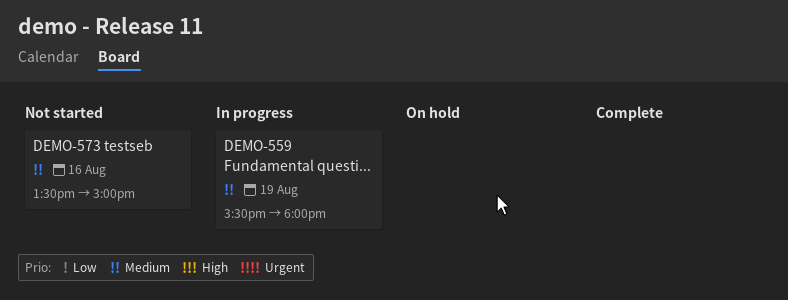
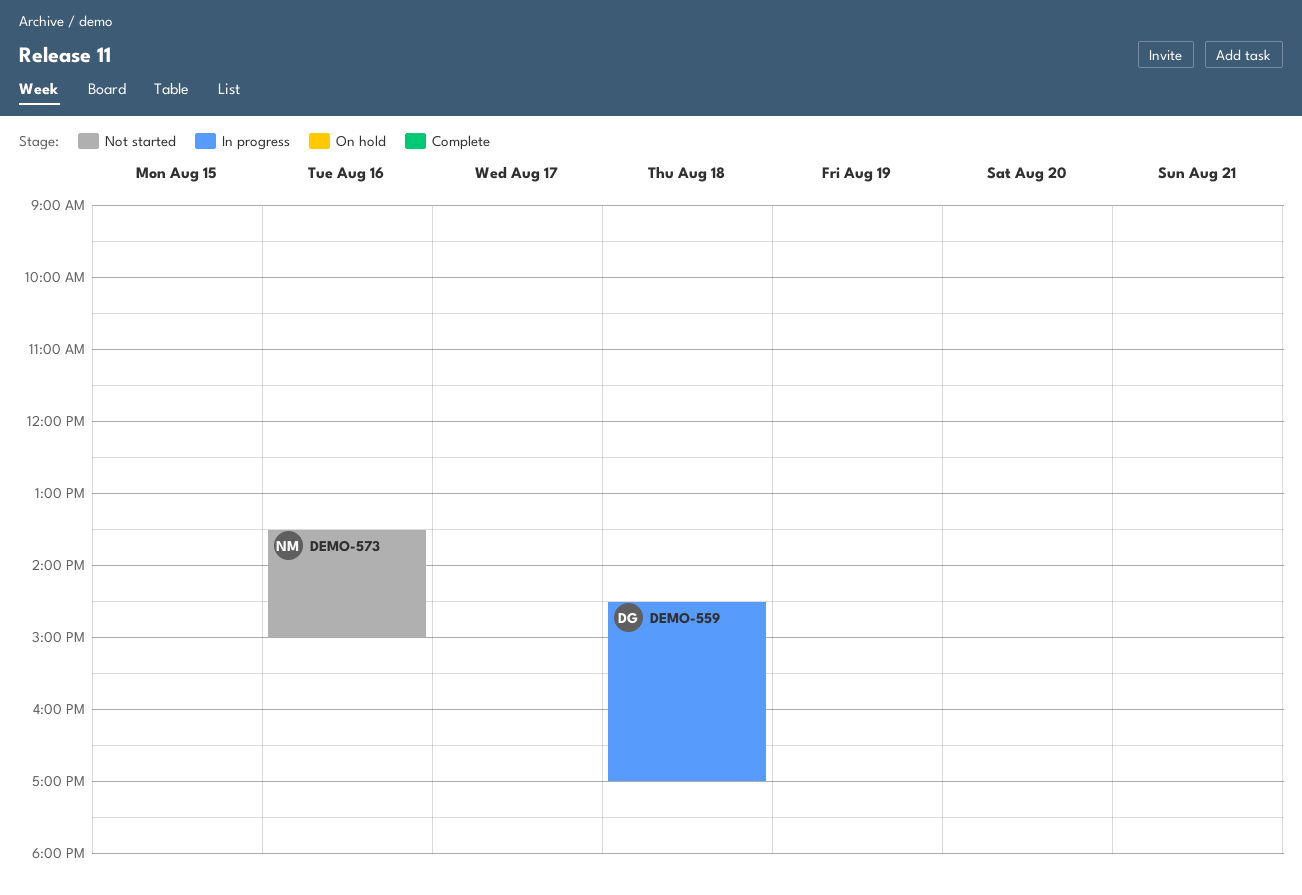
DEMO-559, day: Aug 19 -> Aug 18
DEMO-559, begins: 15:30 -> 14:30
DEMO-559, ends: 18:00 -> 17:00

